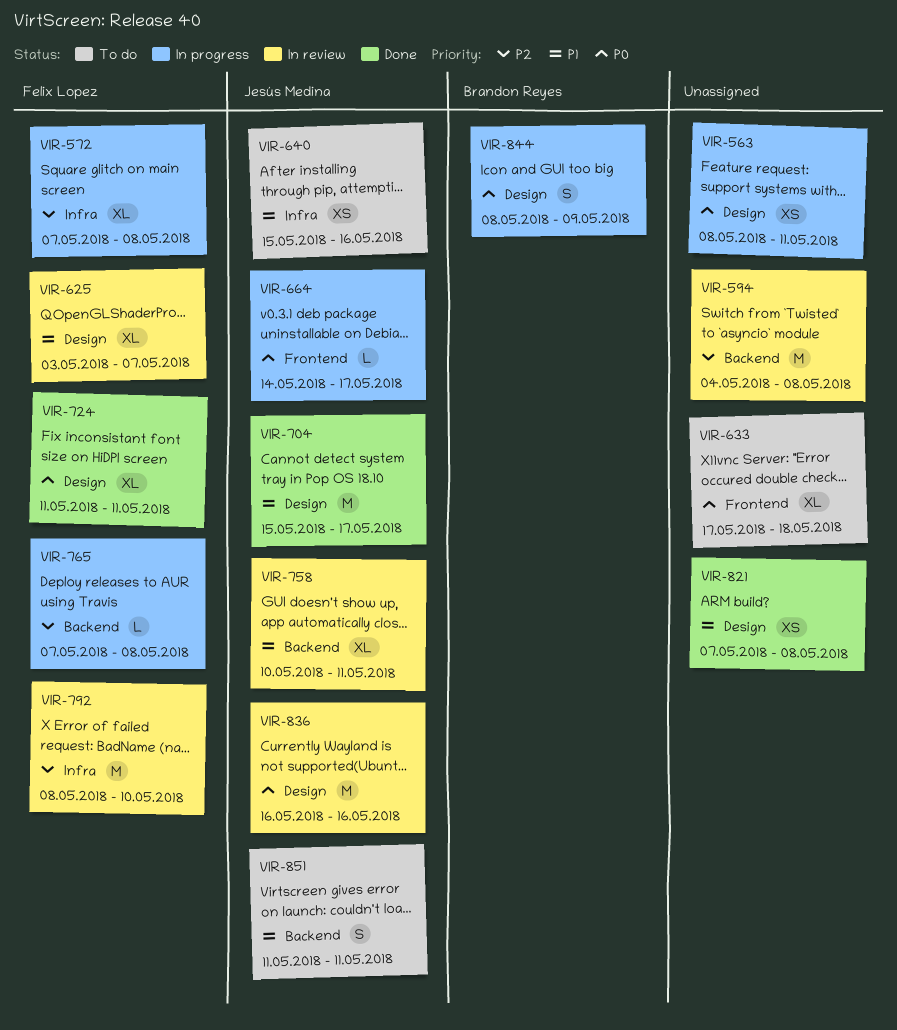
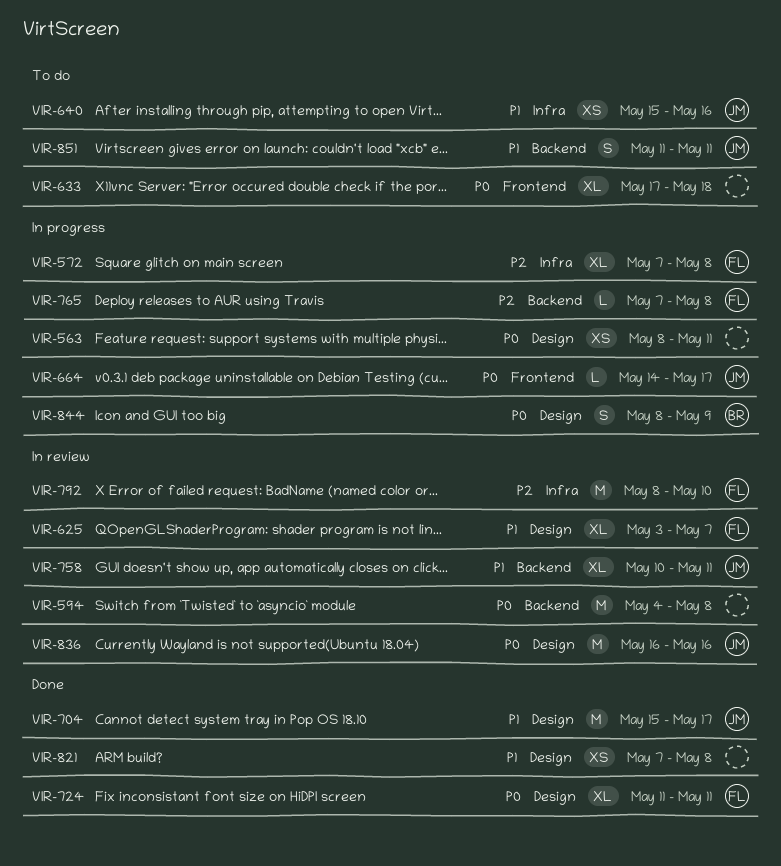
VIR-594, priority: P2 -> P0

